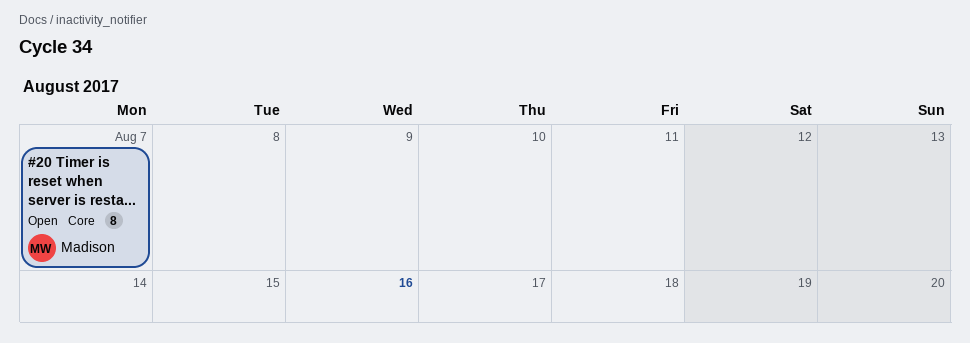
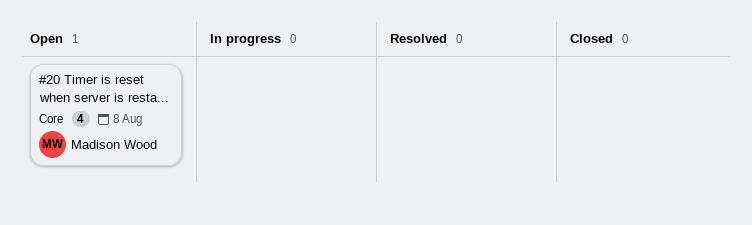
#20, estimate: 8 -> 4
#20, due: Aug 7 -> Aug 8

